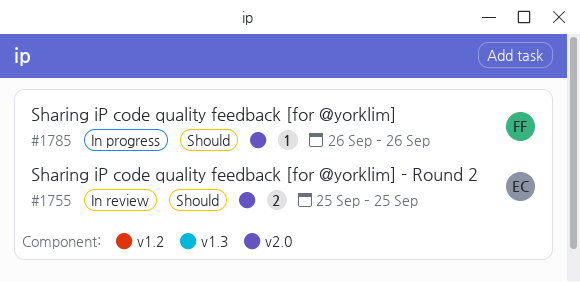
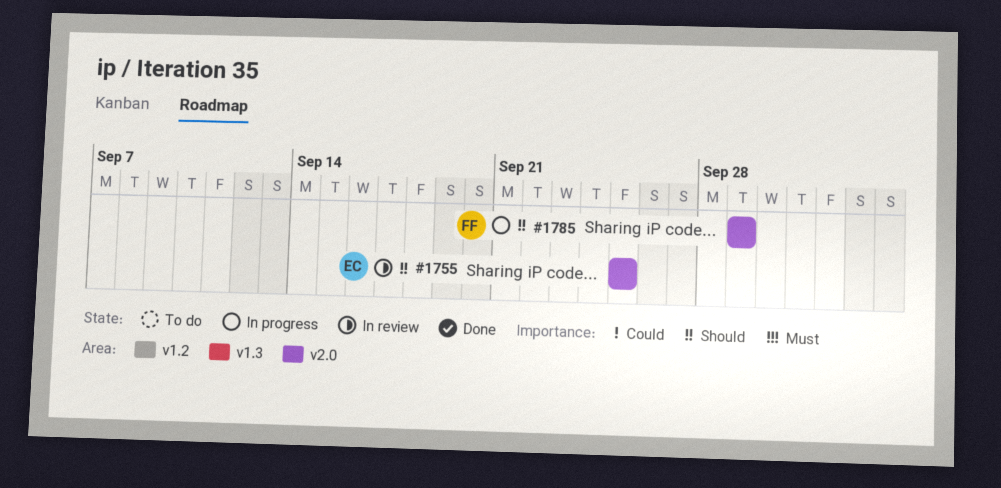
#1785, start: Sep 26 -> Sep 29
#1785, due: Sep 26 -> Sep 29

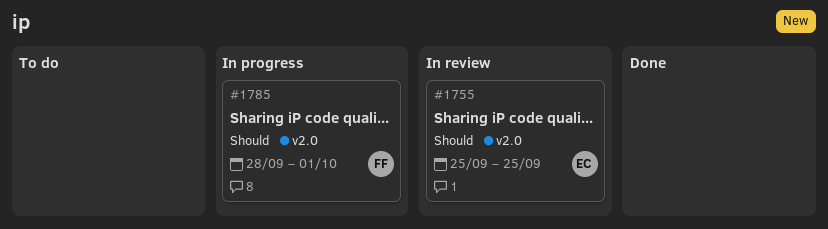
#1785, start: Sep 29 -> Sep 28
#1785, due: Sep 29 -> Oct 1

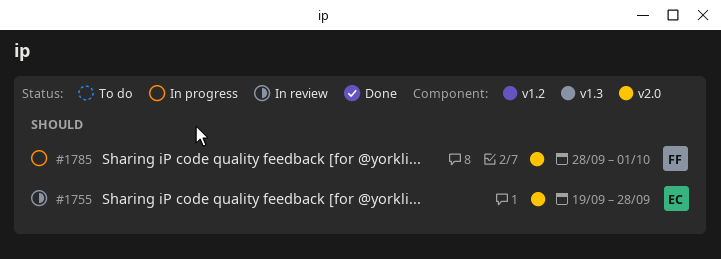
#1755, start: Sep 25 -> Sep 19
#1755, due: Sep 25 -> Sep 28

